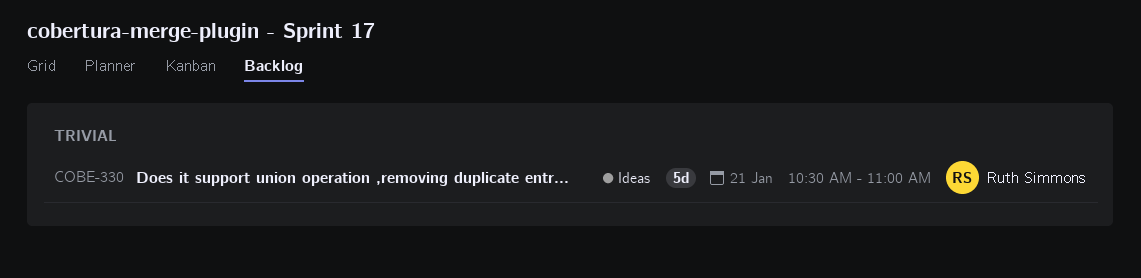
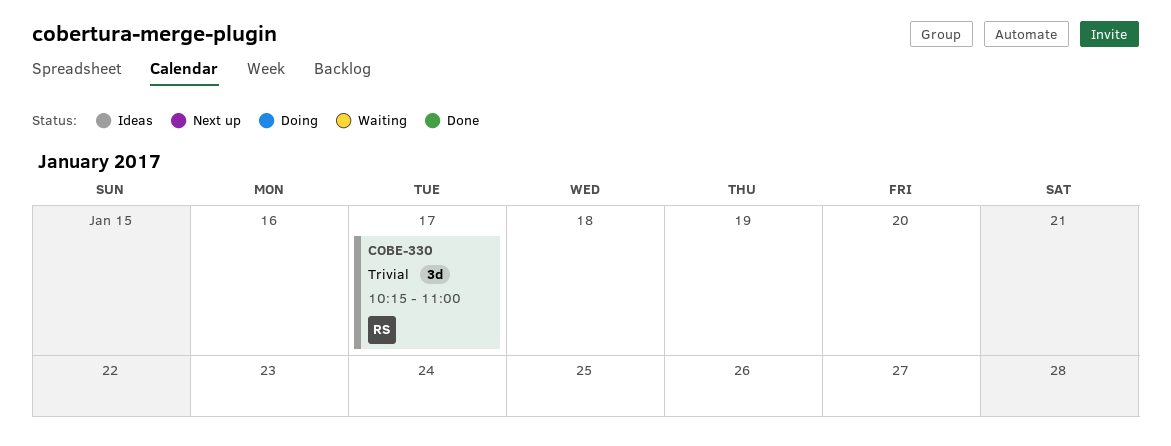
COBE-330, estimate: 5d -> 3d
COBE-330, day: Jan 21 -> Jan 17
COBE-330, begins: 10:30 -> 10:15

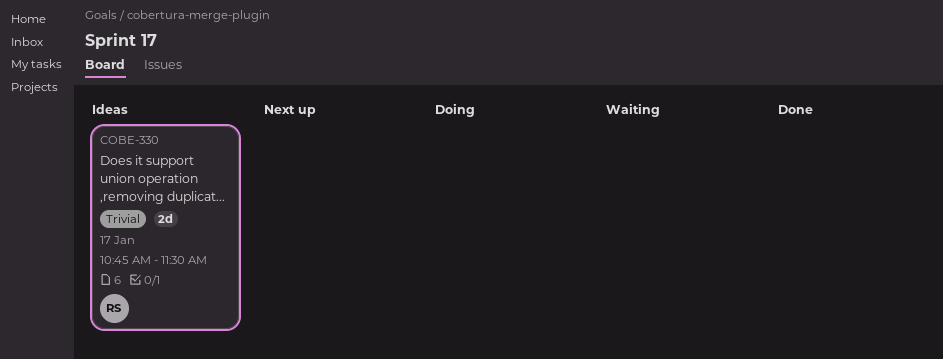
COBE-330, estimate: 3d -> 2d
COBE-330, begins: 10:15 -> 10:45
COBE-330, ends: 11:00 -> 11:30

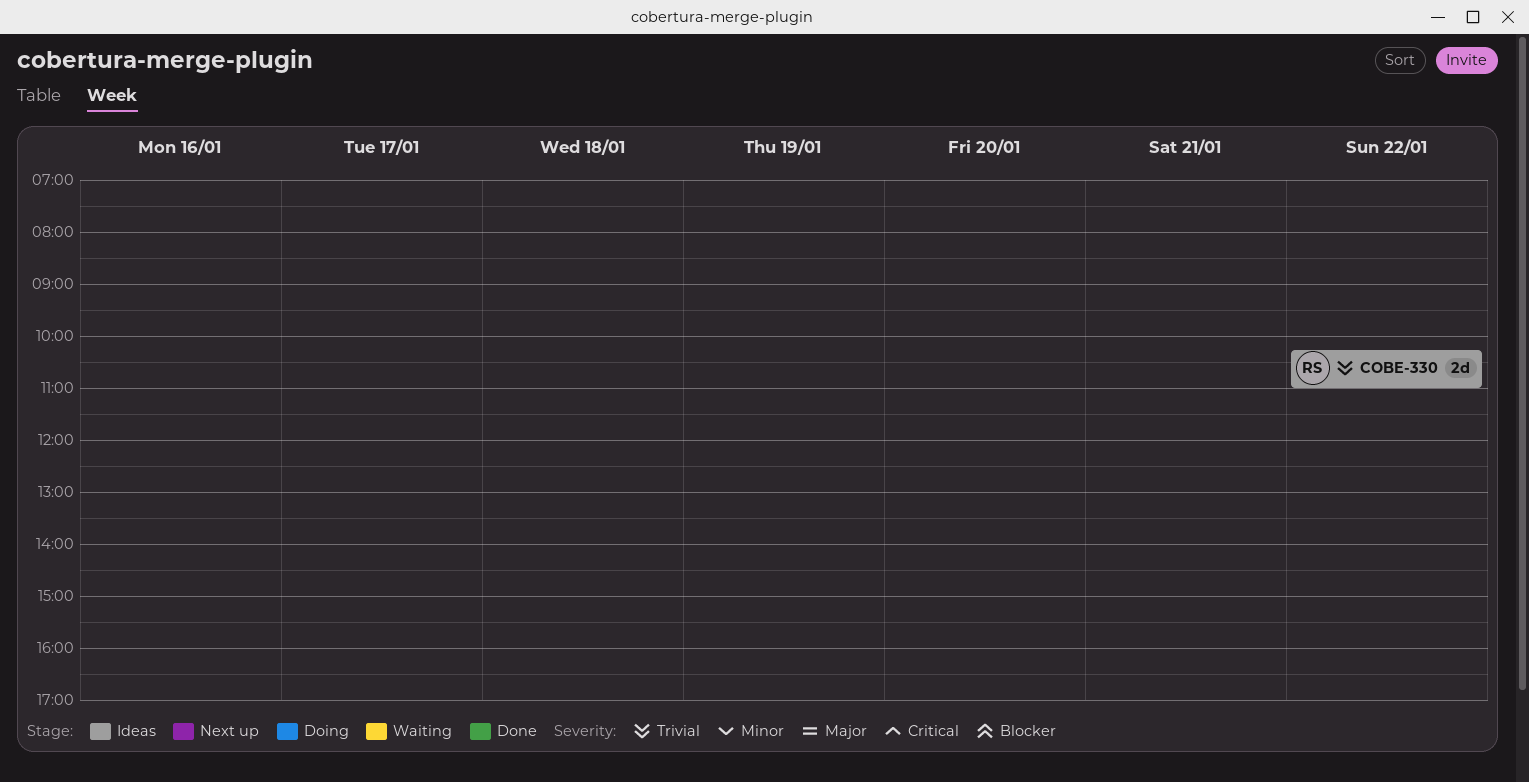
COBE-330, day: Jan 17 -> Jan 22
COBE-330, begins: 10:45 -> 10:15
COBE-330, ends: 11:30 -> 11:00

